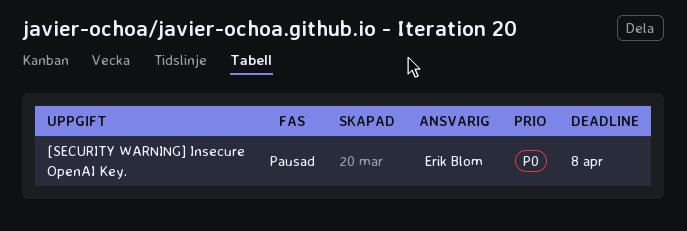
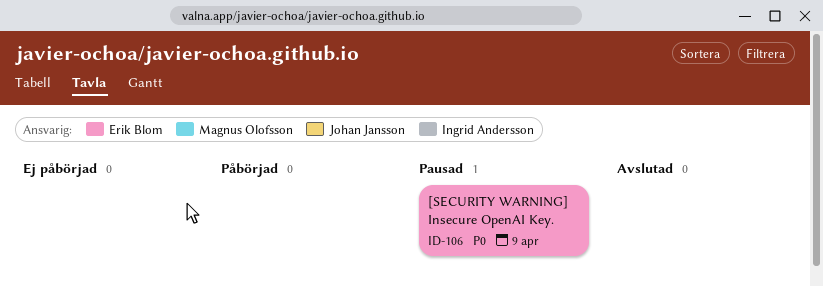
[SECURITY WARNING] Insecure OpenAI Key., due: Apr 8 -> Apr 9

